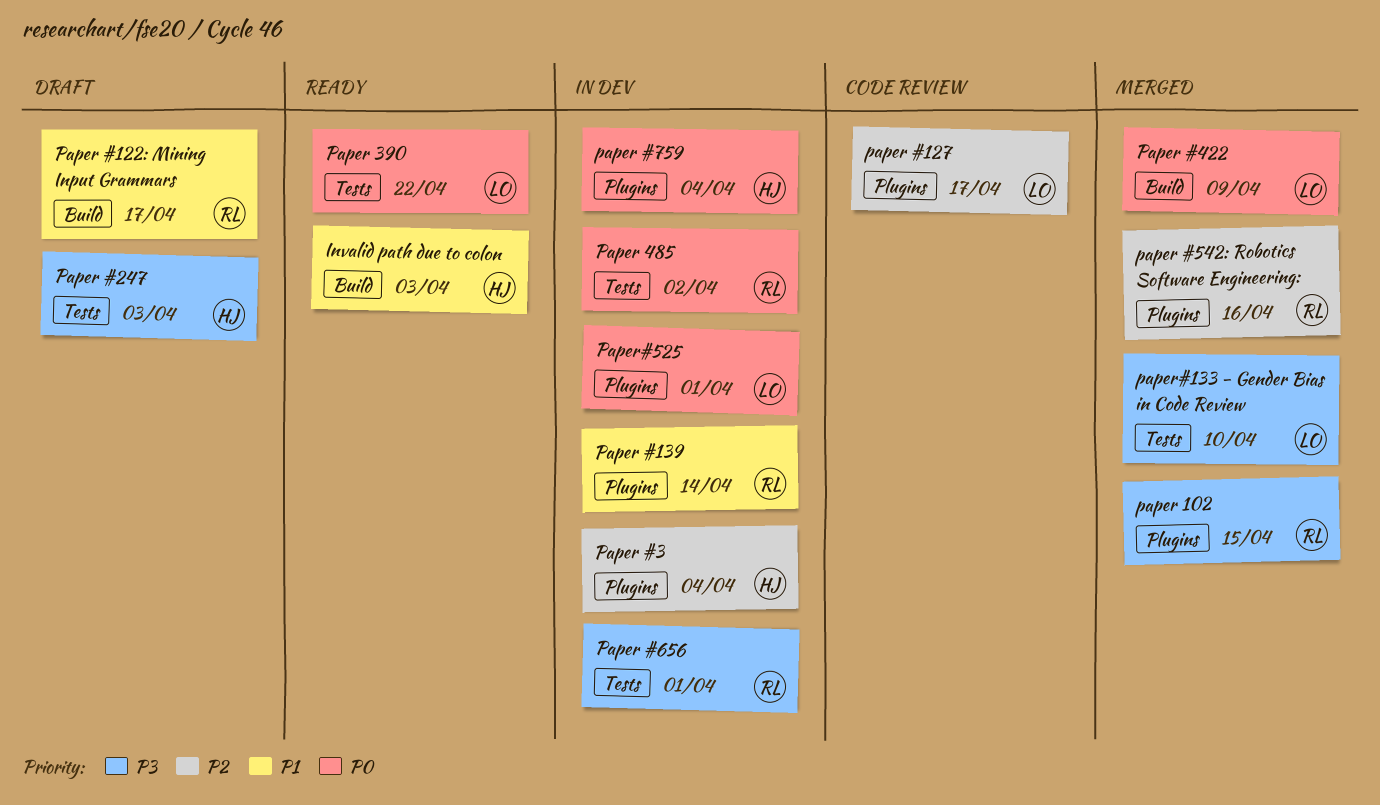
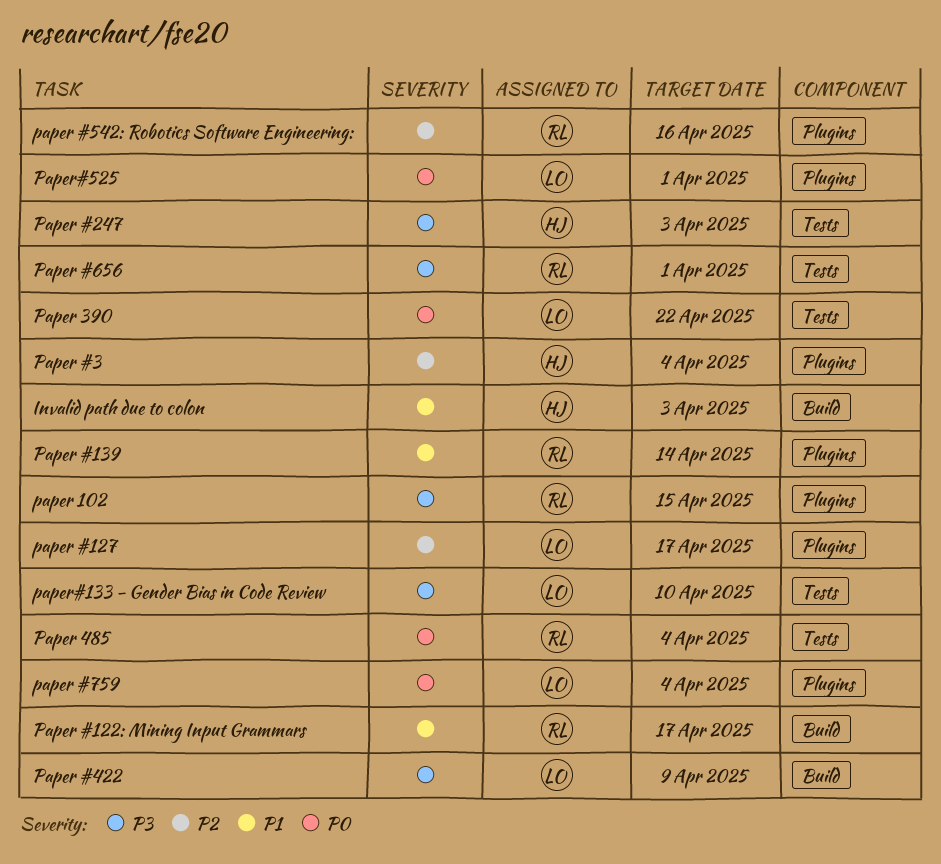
Paper #422, priority: P0 -> P3
paper #759, owner: HJ -> LO
Paper 485, due: Apr 2 -> Apr 4

